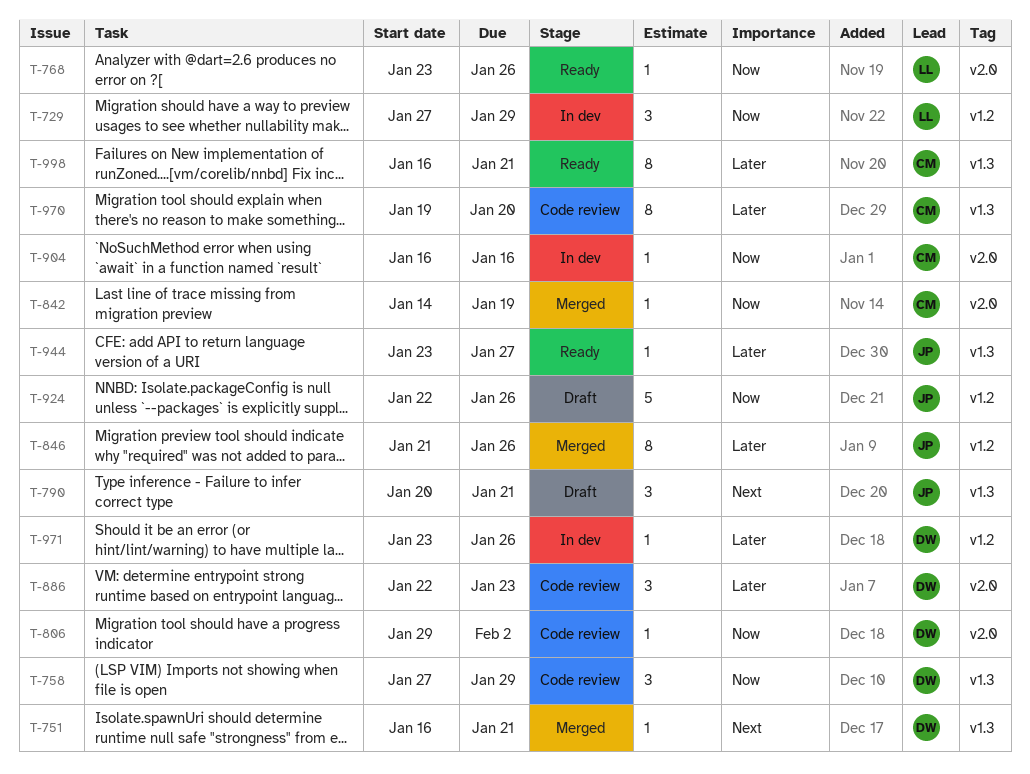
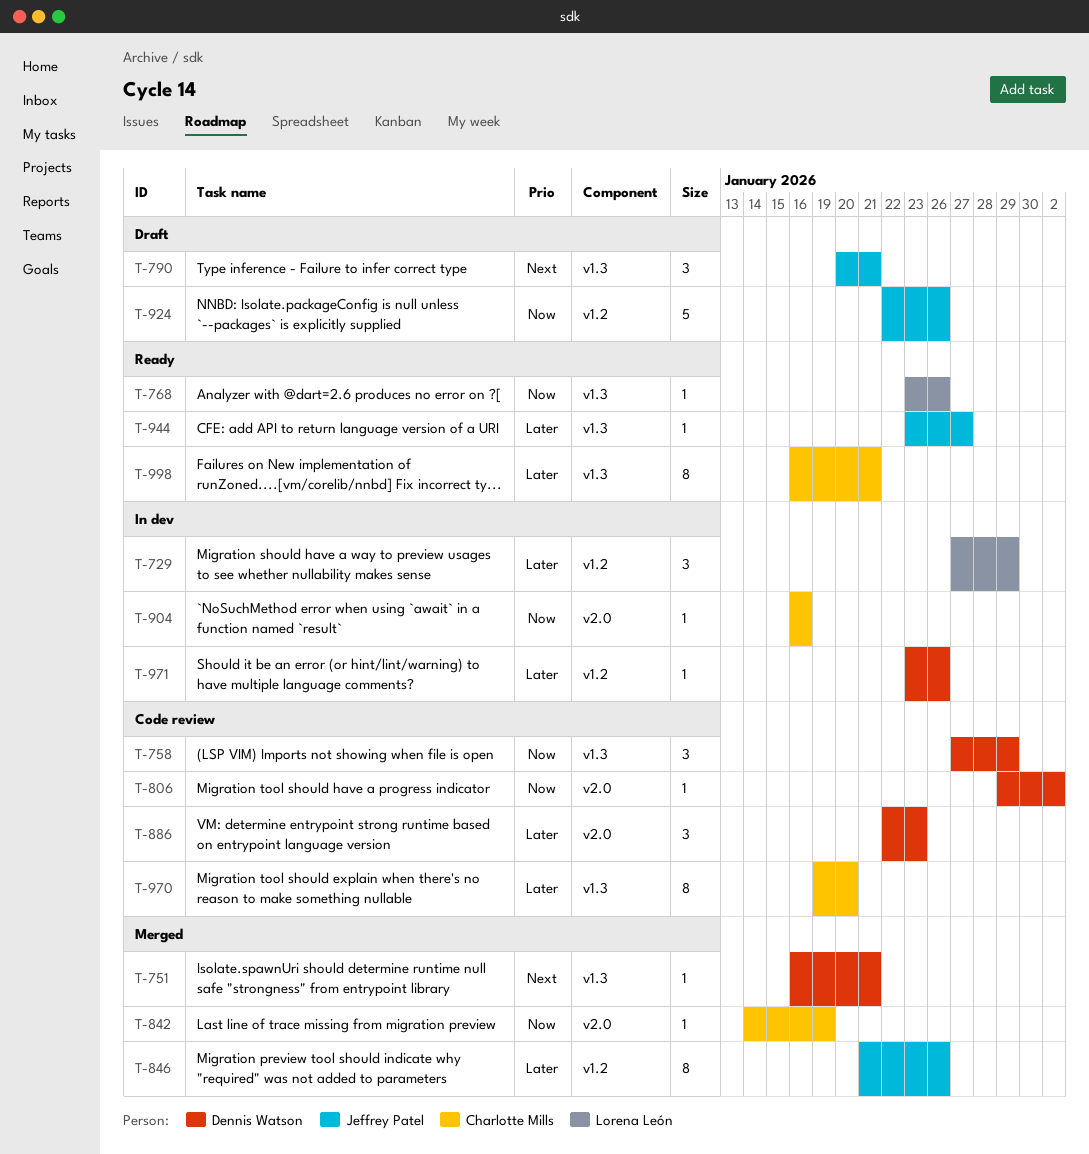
T-729, priority: Now -> Later
T-768, label: v2.0 -> v1.3

